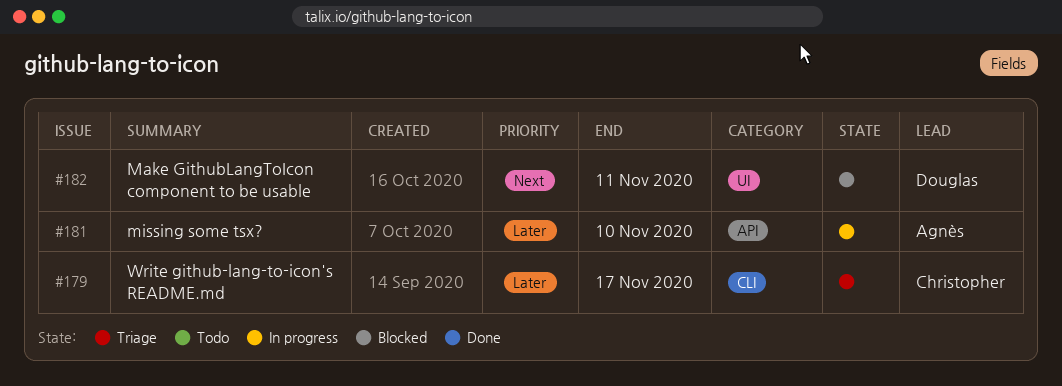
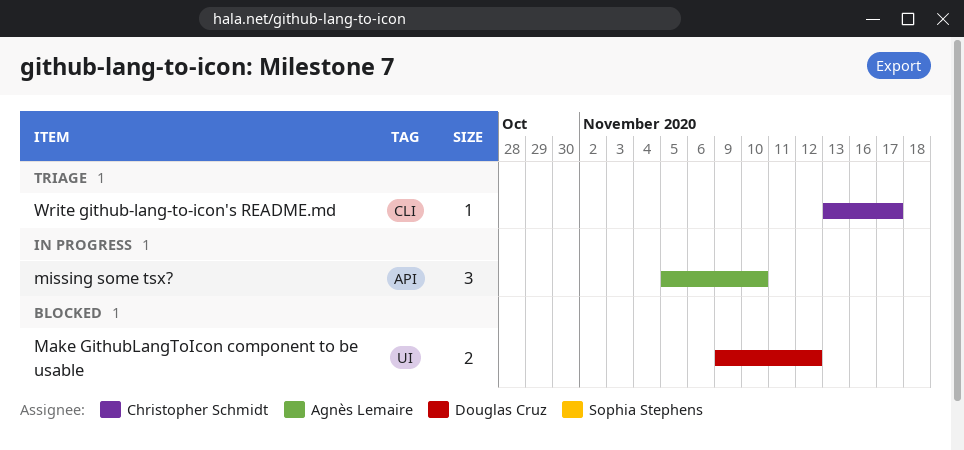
Make GithubLangToIcon component to be usable, due: Nov 11 -> Nov 12

